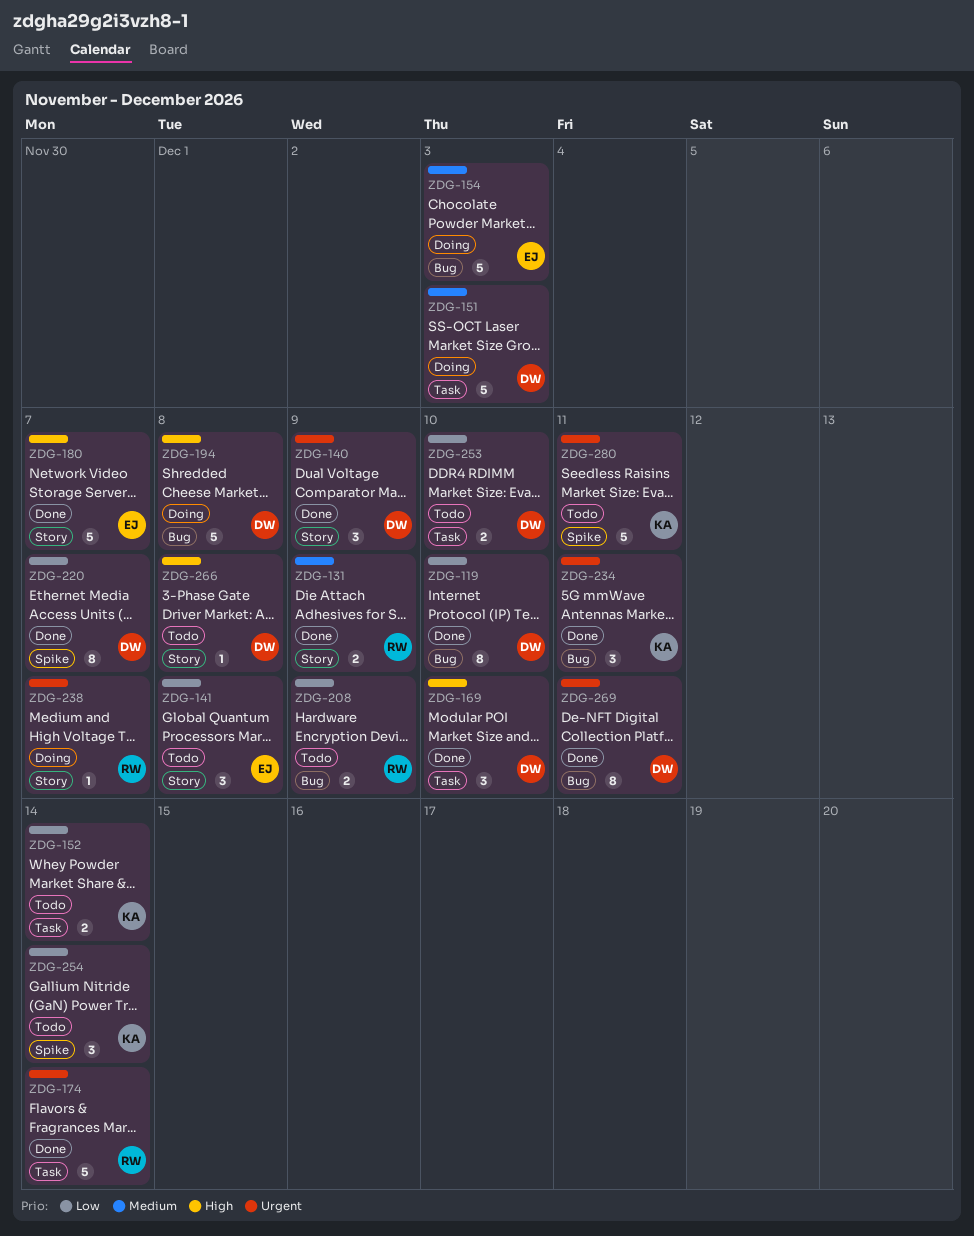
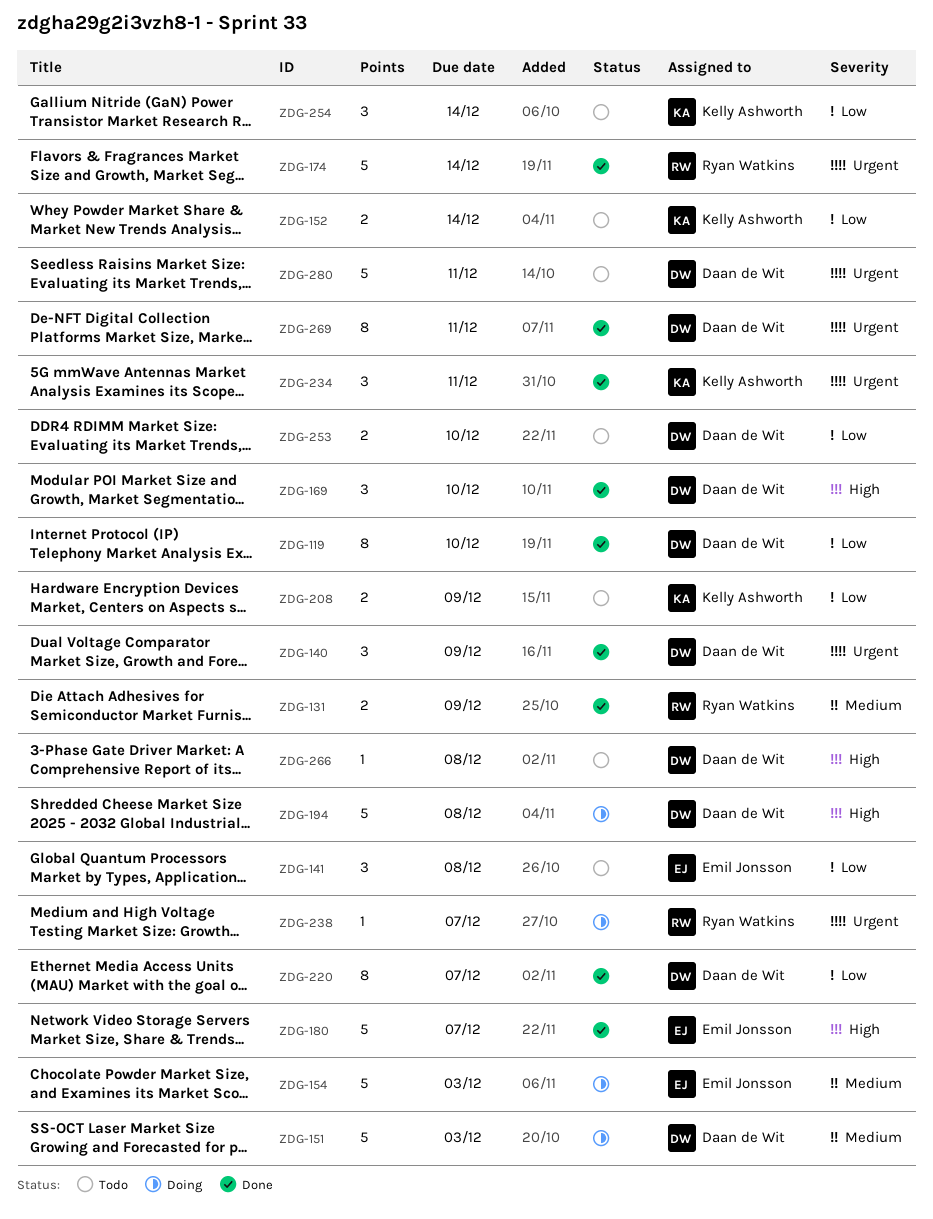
ZDG-208, owner: Ryan Watkins -> Kelly Ashworth
ZDG-280, owner: Kelly Ashworth -> Daan de Wit

